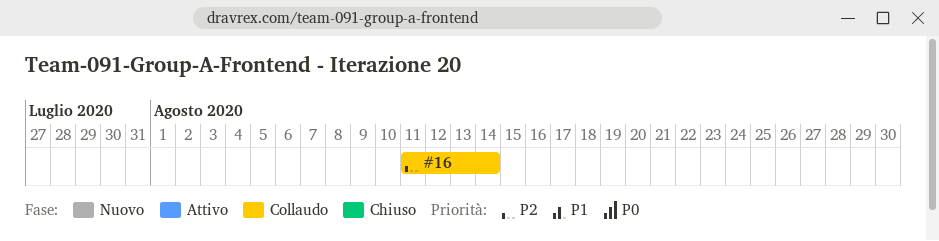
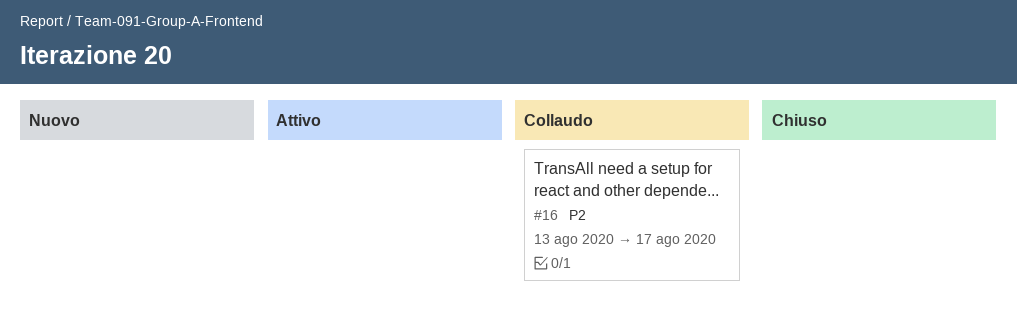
#16, start: Aug 11 -> Aug 13
#16, due: Aug 14 -> Aug 17

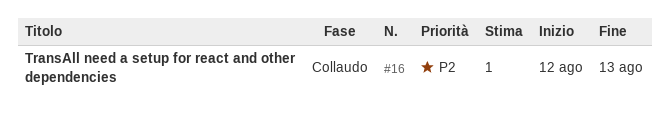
#16, start: Aug 13 -> Aug 12
#16, due: Aug 17 -> Aug 13

